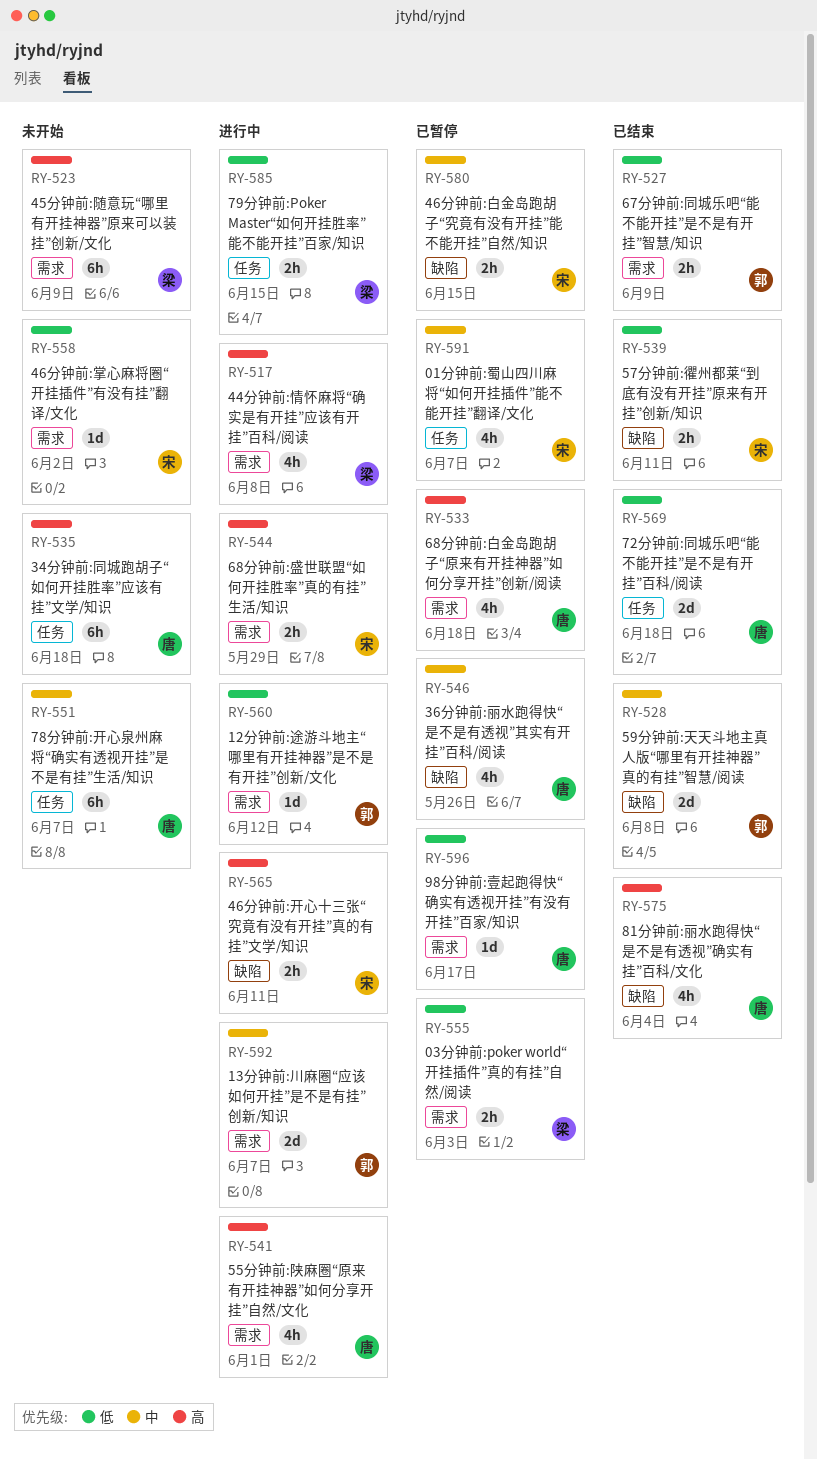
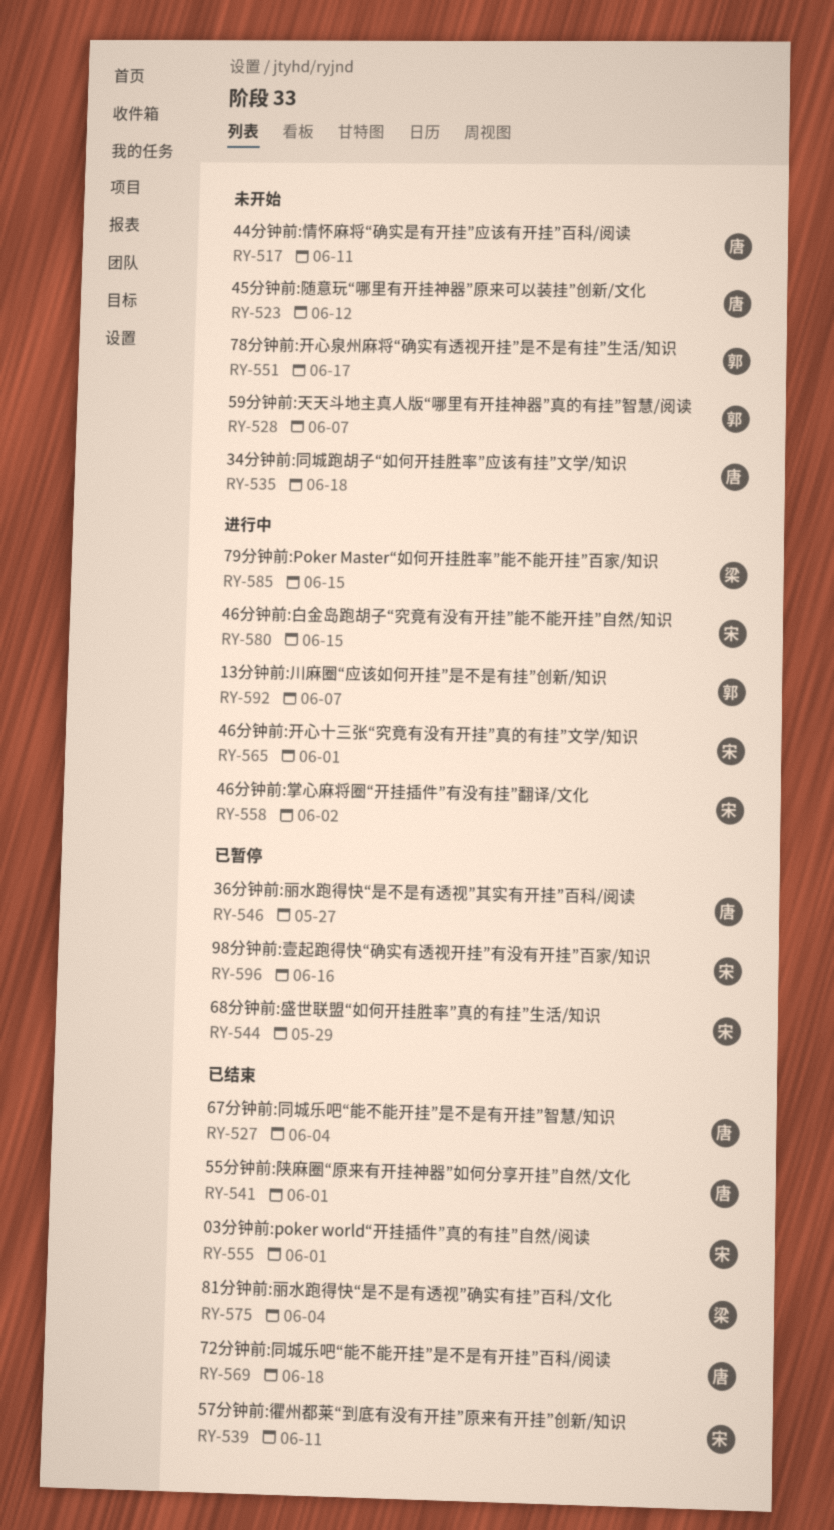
RY-517, status: 进行中 -> 未开始
RY-517, owner: 梁 -> 唐
RY-517, due: Jun 8 -> Jun 11
RY-523, owner: 梁 -> 唐
RY-523, due: Jun 9 -> Jun 12
RY-527, owner: 郭 -> 唐
RY-527, due: Jun 9 -> Jun 4
RY-528, status: 已结束 -> 未开始
RY-528, due: Jun 8 -> Jun 7
RY-533: present -> none
RY-541, status: 进行中 -> 已结束
RY-544, status: 进行中 -> 已暂停
RY-546, due: May 26 -> May 27
RY-551, owner: 唐 -> 郭
RY-551, due: Jun 7 -> Jun 17
RY-555, status: 已暂停 -> 已结束
RY-555, owner: 梁 -> 宋
RY-555, due: Jun 3 -> Jun 1
RY-558, status: 未开始 -> 进行中
RY-560: present -> none
RY-565, due: Jun 11 -> Jun 1
RY-575, owner: 唐 -> 梁
RY-580, status: 已暂停 -> 进行中
RY-591: present -> none
RY-596, owner: 唐 -> 宋
RY-596, due: Jun 17 -> Jun 16

